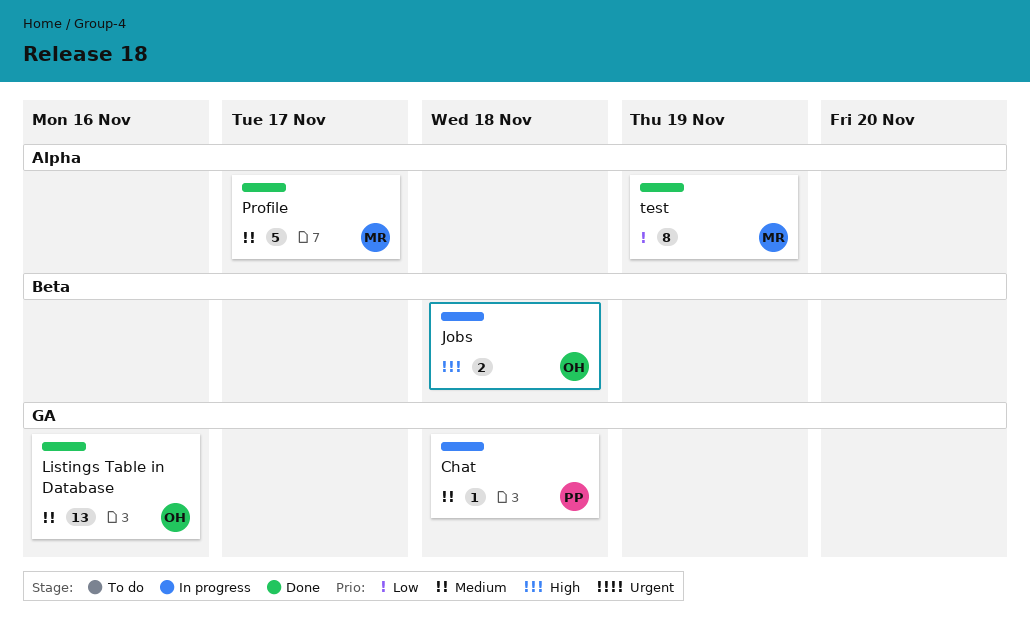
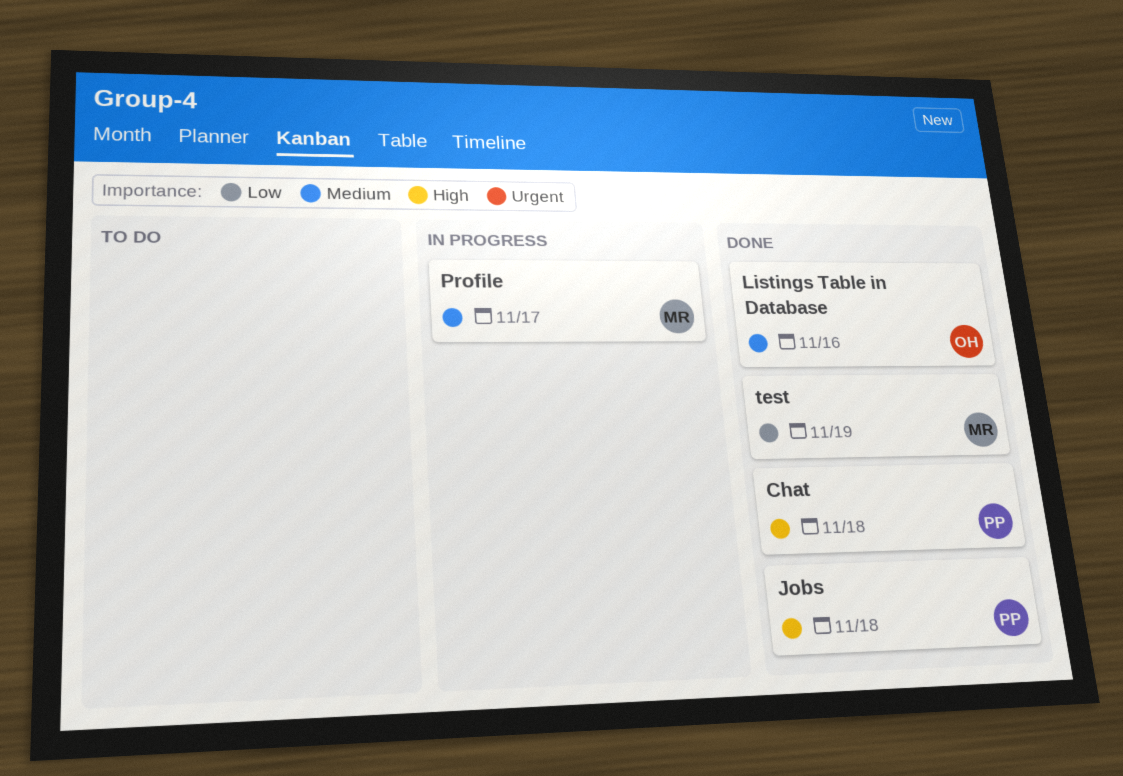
Chat, status: In progress -> Done
Chat, priority: Medium -> High
Jobs, status: In progress -> Done
Jobs, owner: OH -> PP
Profile, status: Done -> In progress

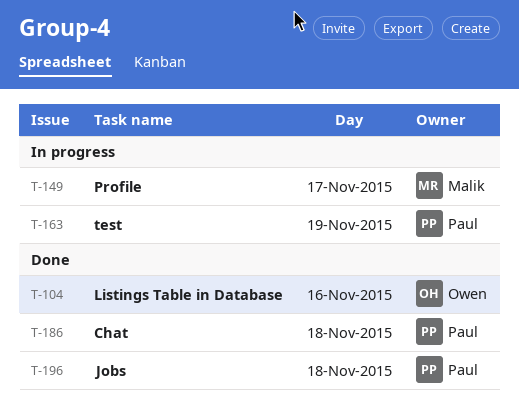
test, status: Done -> In progress
test, owner: Malik -> Paul

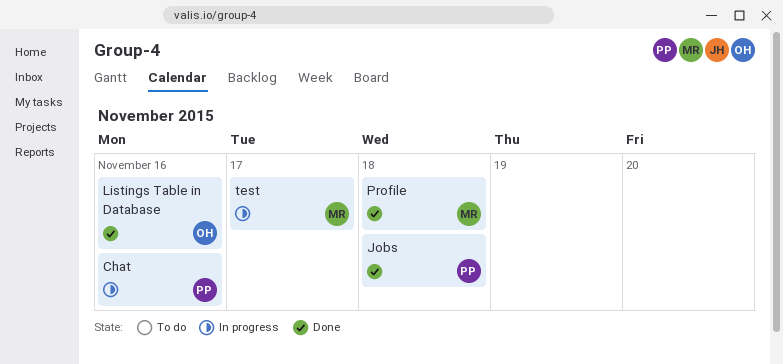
Chat, status: Done -> In progress
Chat, day: Nov 18 -> Nov 16
Profile, status: In progress -> Done
Profile, day: Nov 17 -> Nov 18
test, owner: Paul -> Malik
test, day: Nov 19 -> Nov 17

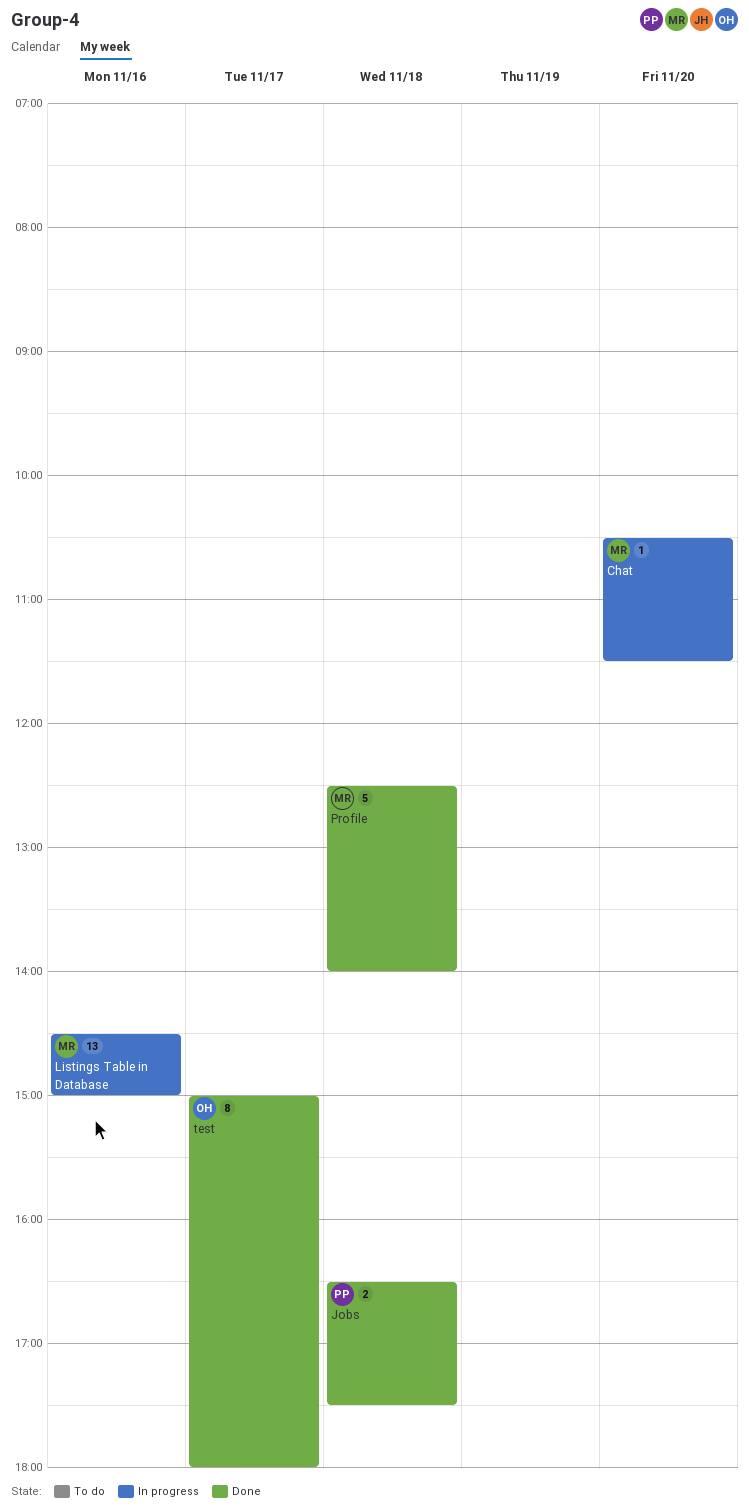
Chat, owner: PP -> MR
Chat, day: Nov 16 -> Nov 20
Listings Table in Database, status: Done -> In progress
Listings Table in Database, owner: OH -> MR
test, status: In progress -> Done
test, owner: MR -> OH

